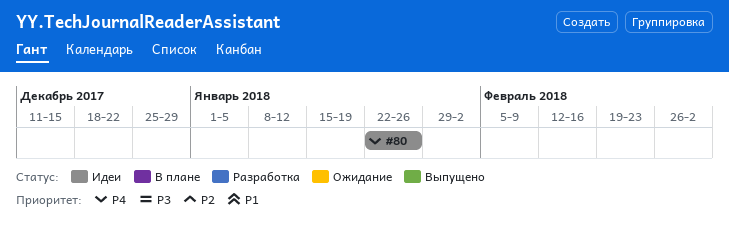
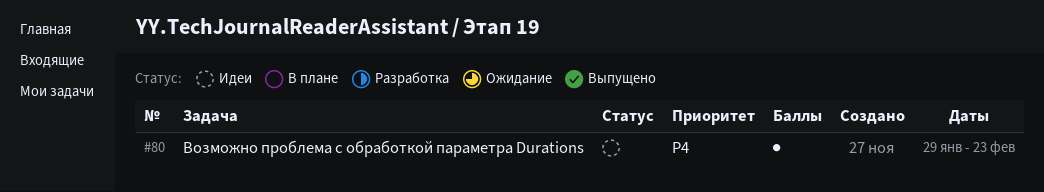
#80, start: Jan 22 -> Jan 29
#80, due: Jan 26 -> Feb 23

